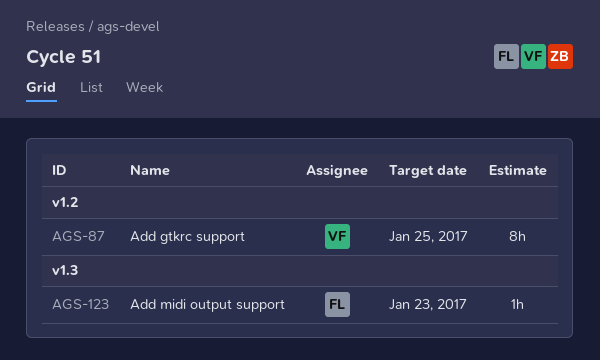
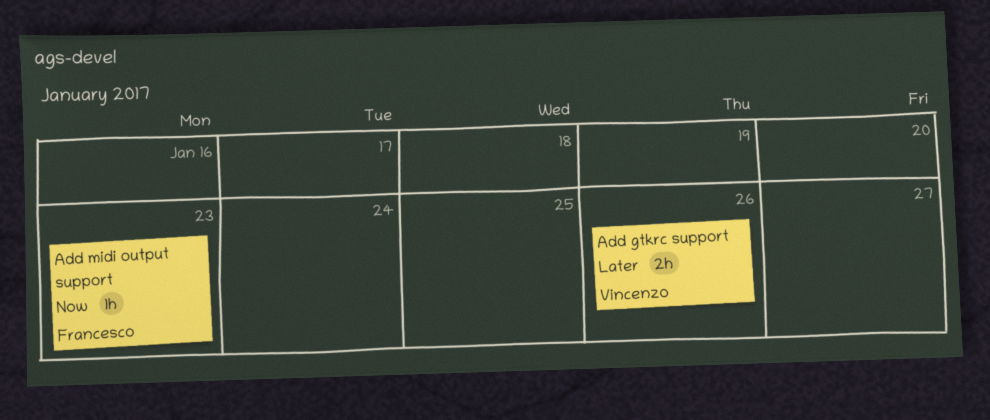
Add gtkrc support, estimate: 8h -> 2h
Add gtkrc support, due: Jan 25 -> Jan 26

